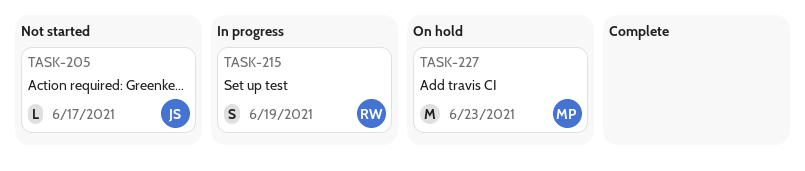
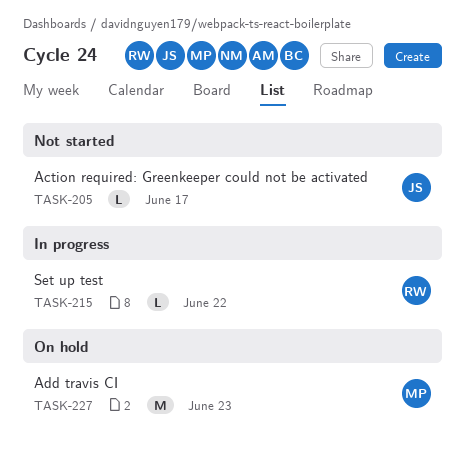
TASK-215, estimate: S -> L
TASK-215, due: Jun 19 -> Jun 22

